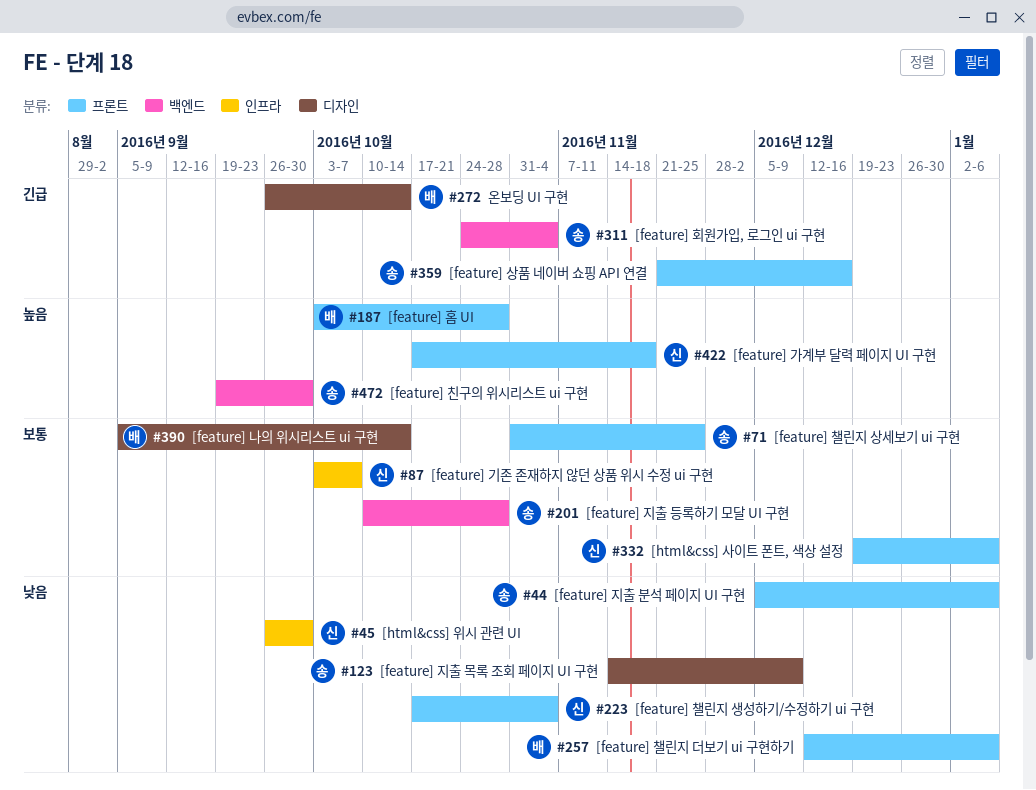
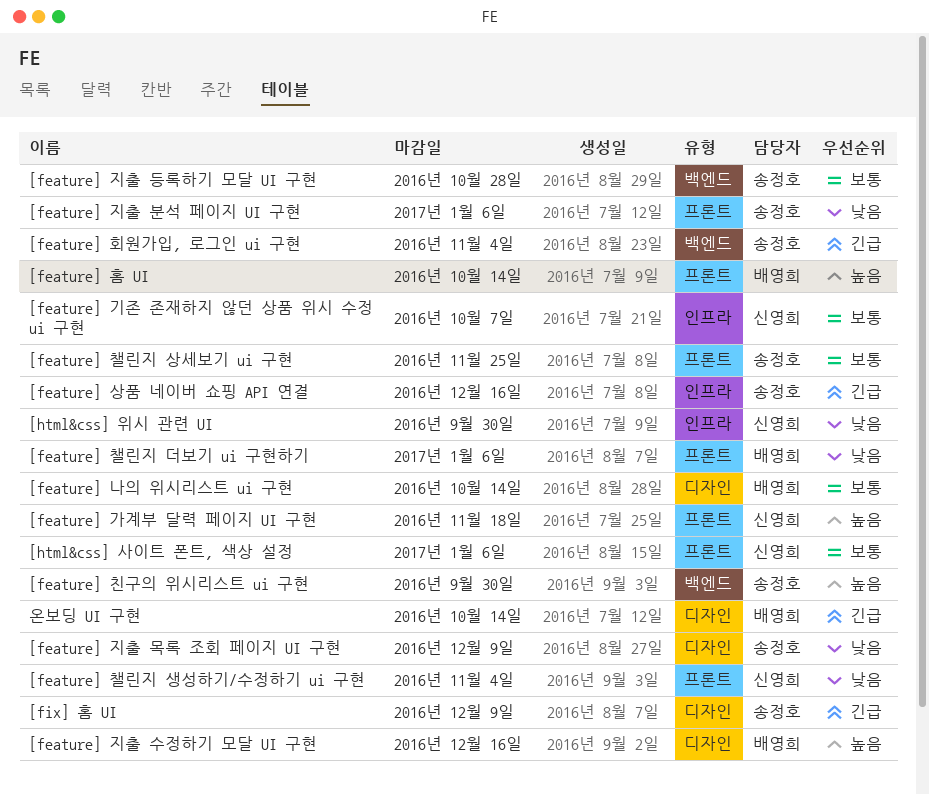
[feature] 상품 네이버 쇼핑 API 연결, label: 프론트 -> 인프라
[feature] 지출 수정하기 모달 UI 구현: none -> present
[feature] 홈 UI, due: Oct 28 -> Oct 14
[fix] 홈 UI: none -> present

